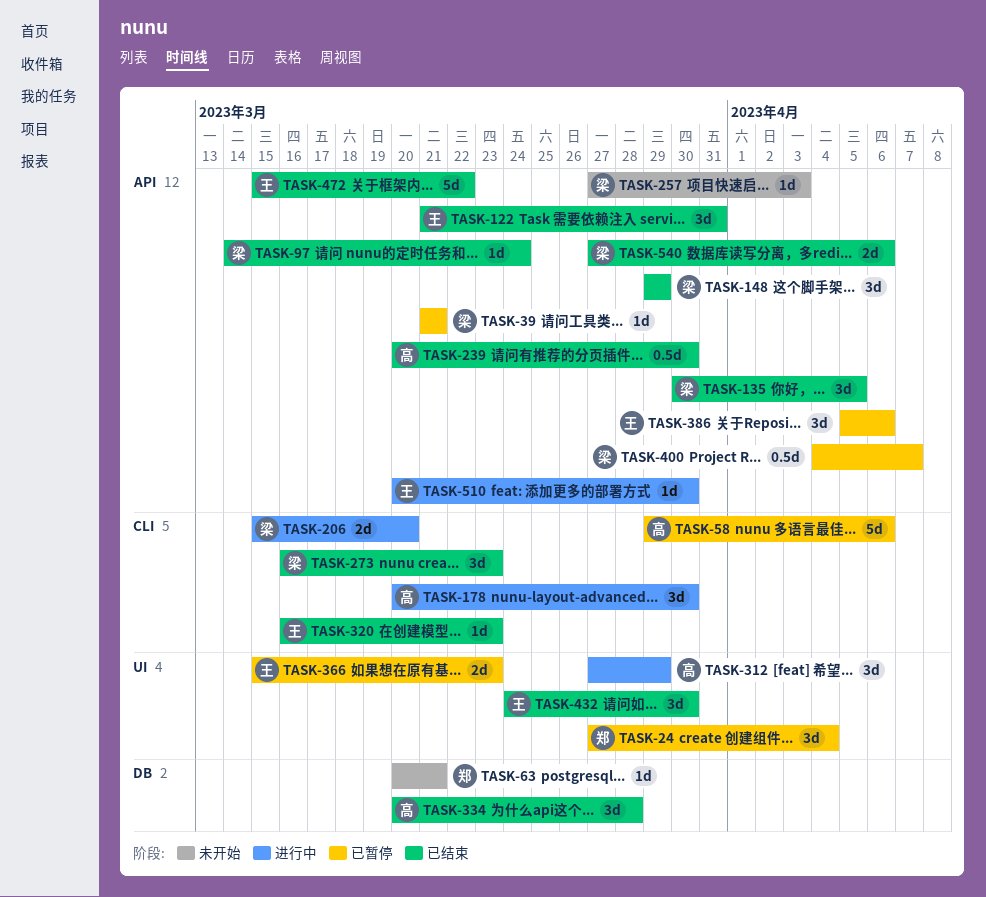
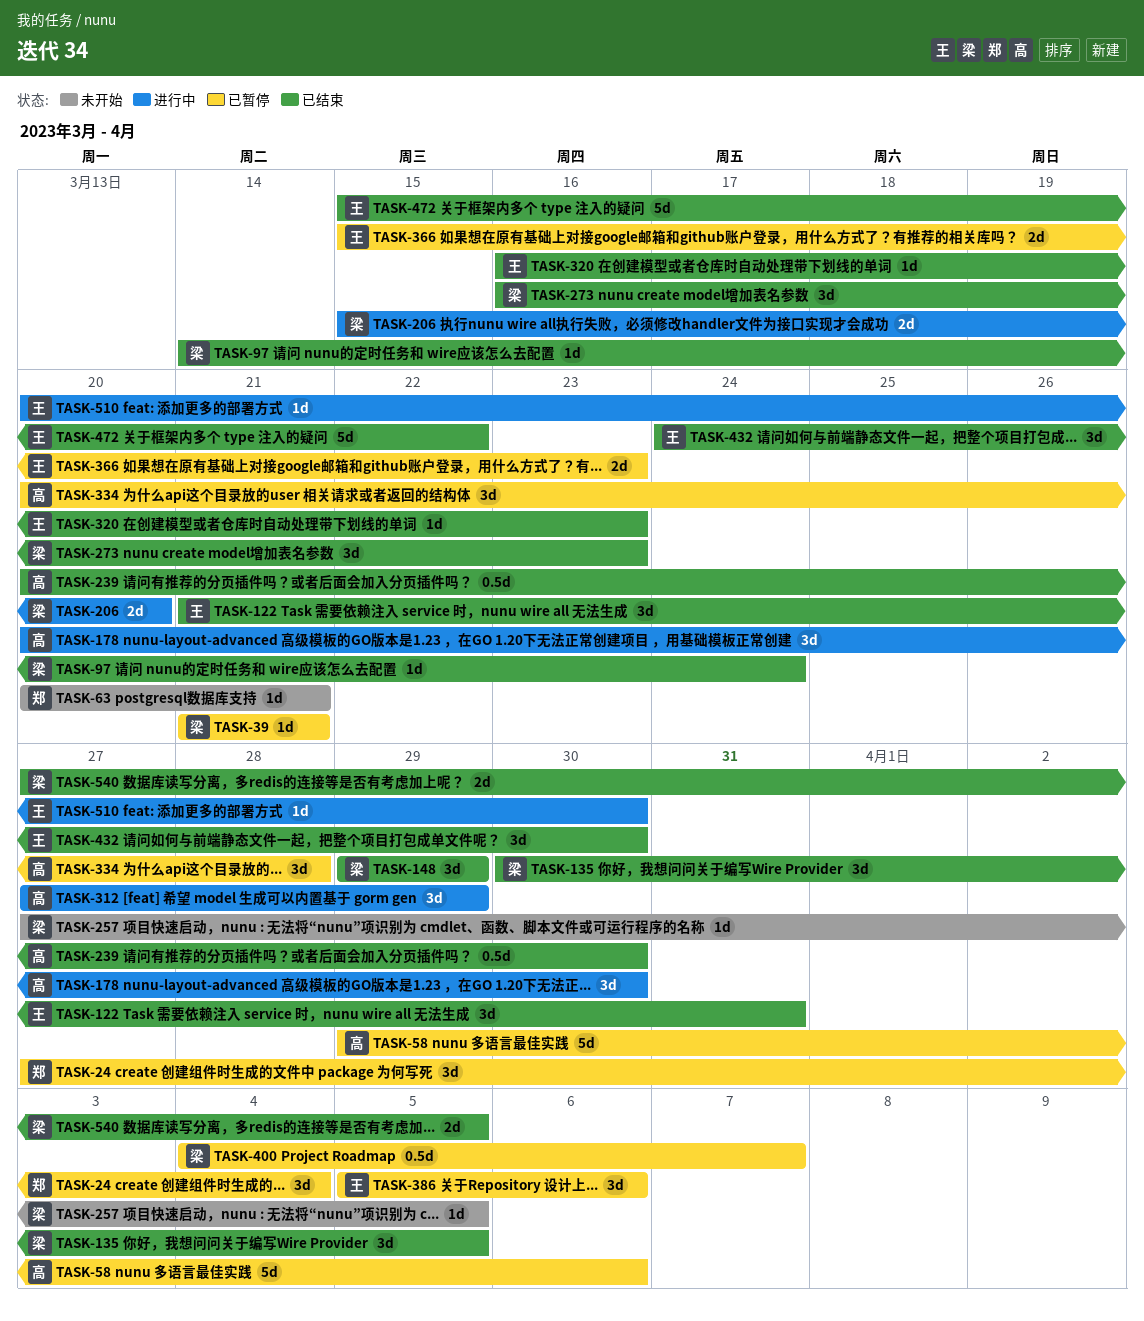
TASK-257, due: Apr 3 -> Apr 5
TASK-334, status: 已结束 -> 已暂停
TASK-540, due: Apr 6 -> Apr 5

